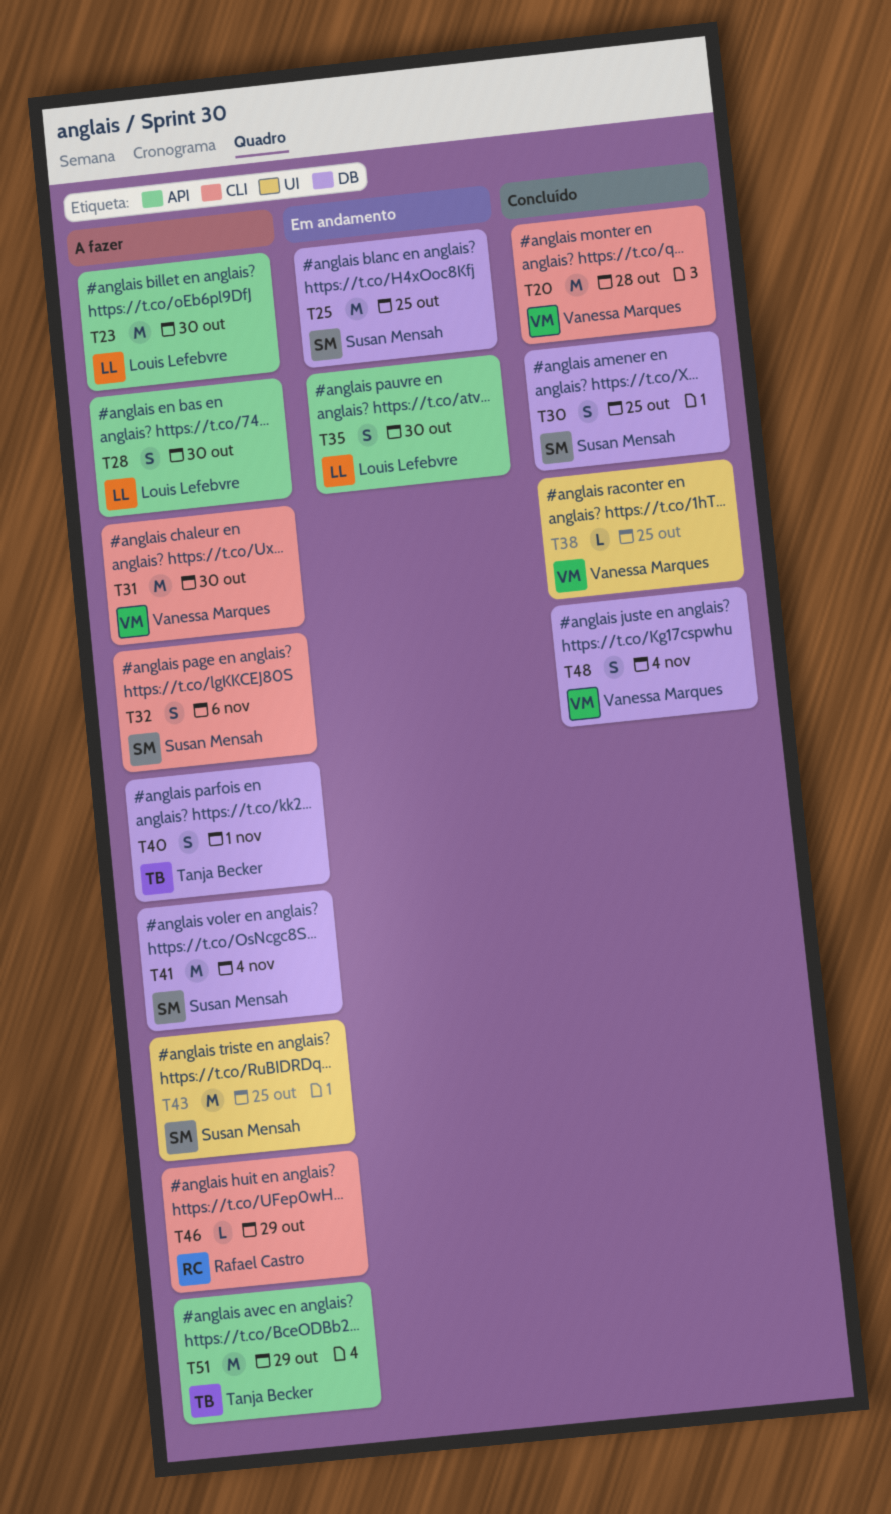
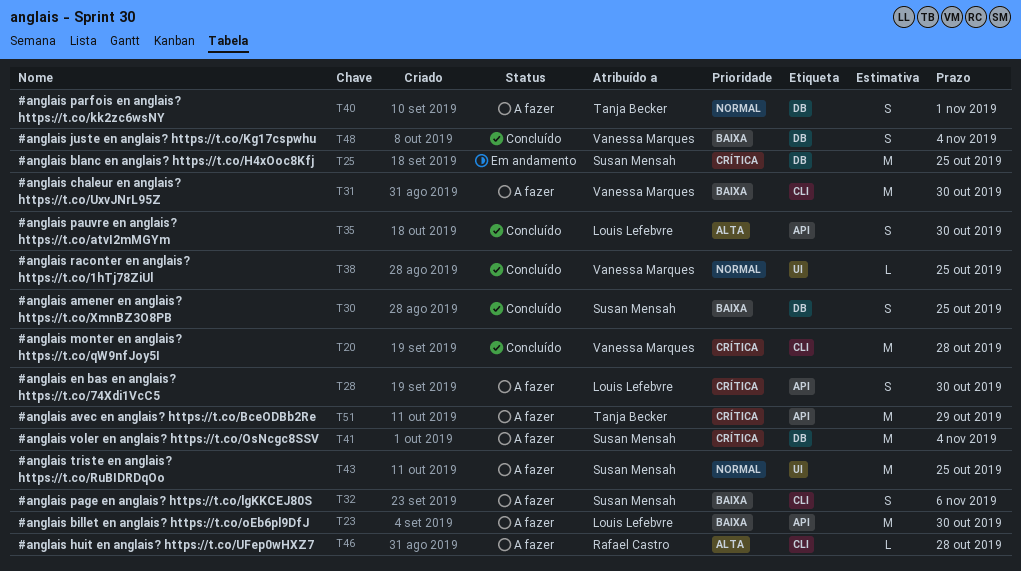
T35, status: Em andamento -> Concluído
T46, due: Oct 29 -> Oct 28

